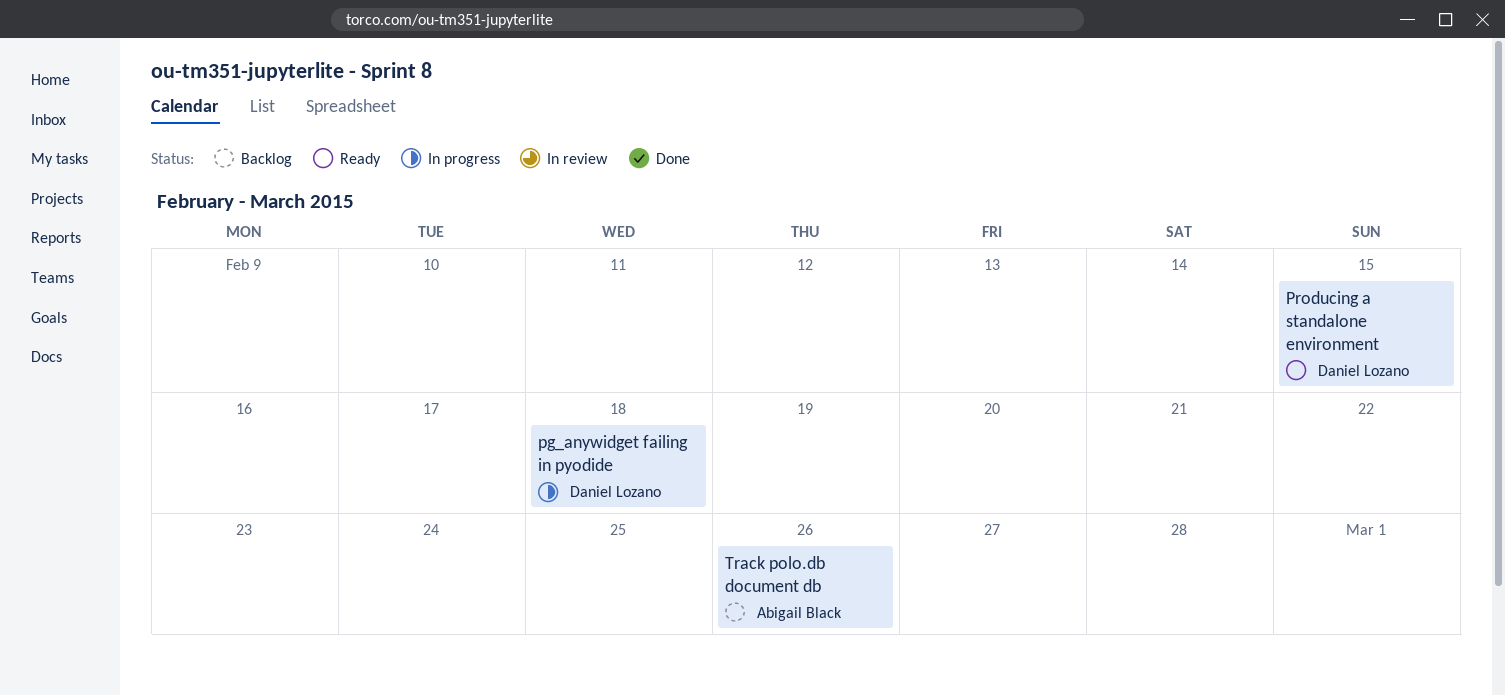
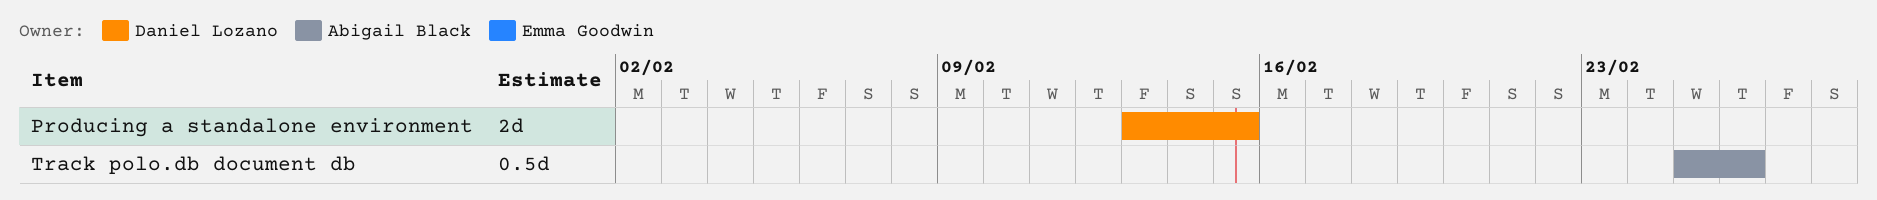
pg_anywidget failing in pyodide: present -> none

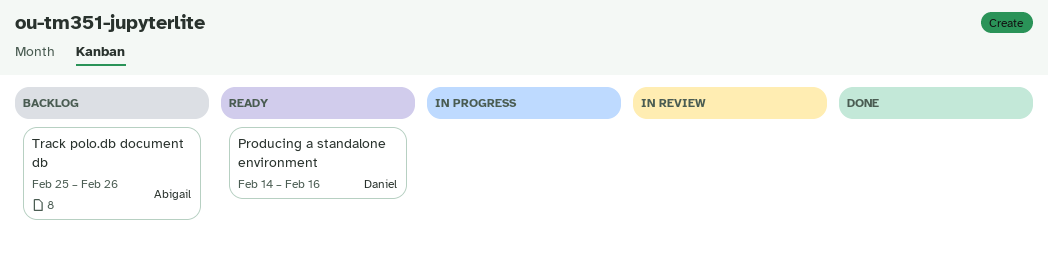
Producing a standalone environment, start: Feb 13 -> Feb 14
Producing a standalone environment, due: Feb 15 -> Feb 16

